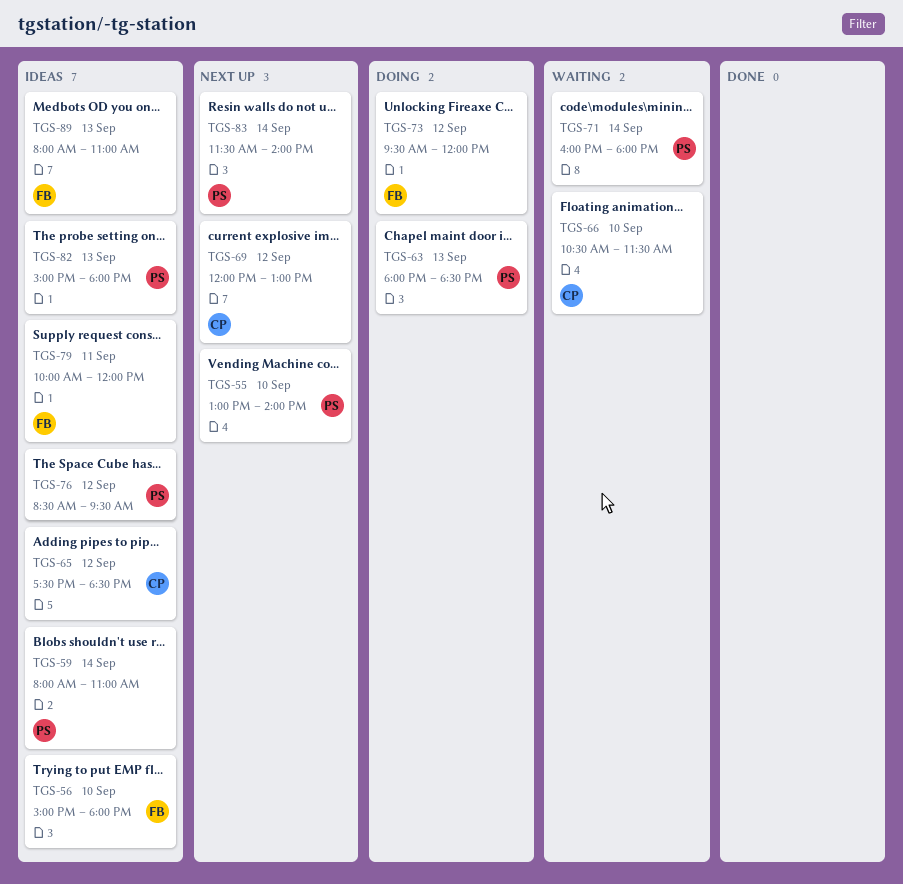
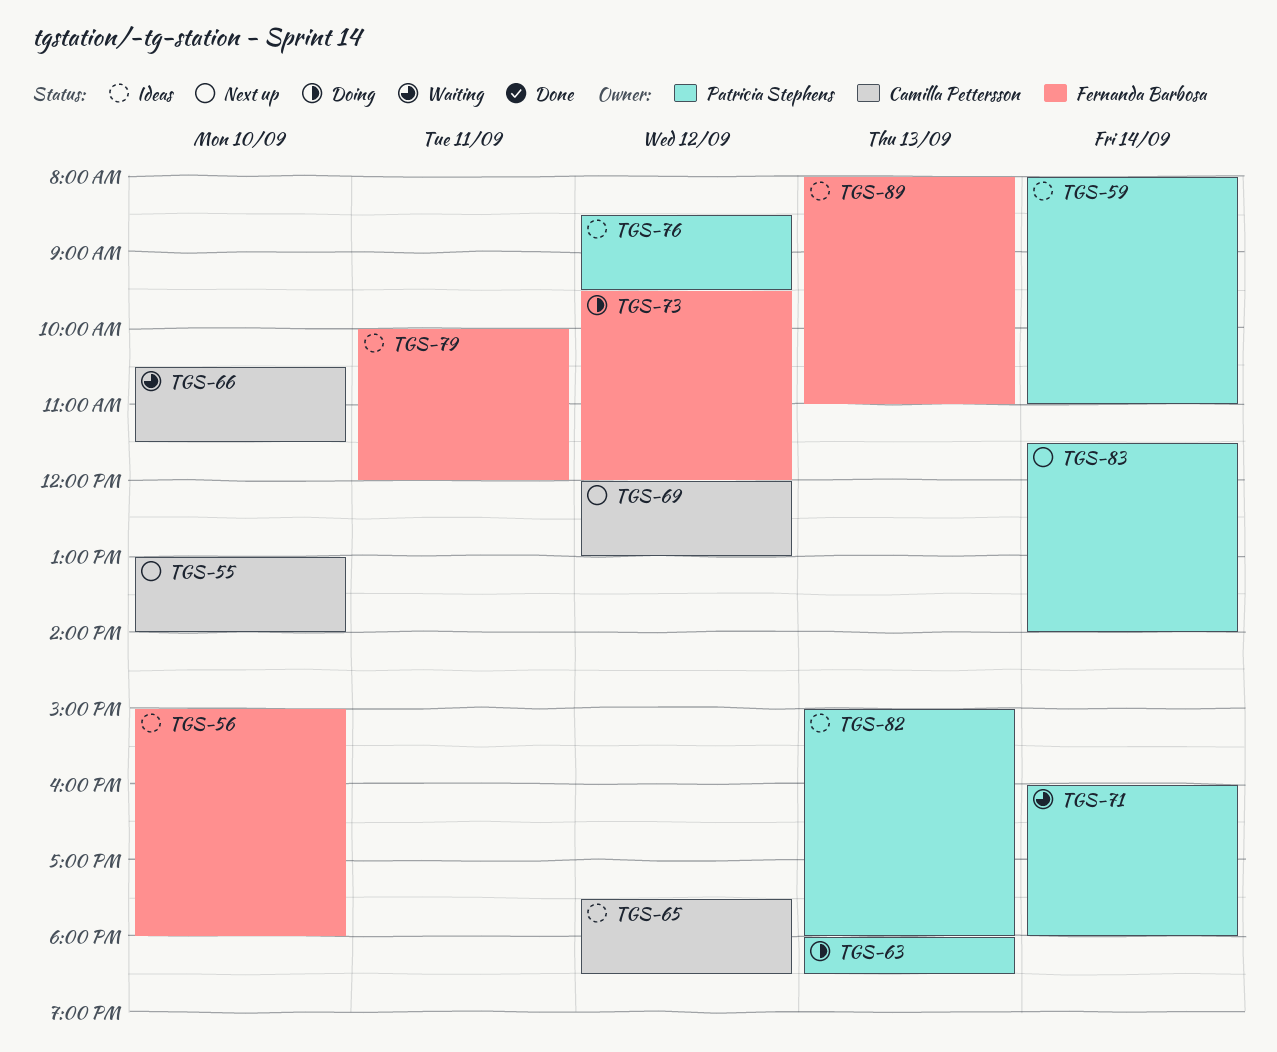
TGS-55, owner: Patricia Stephens -> Camilla Pettersson

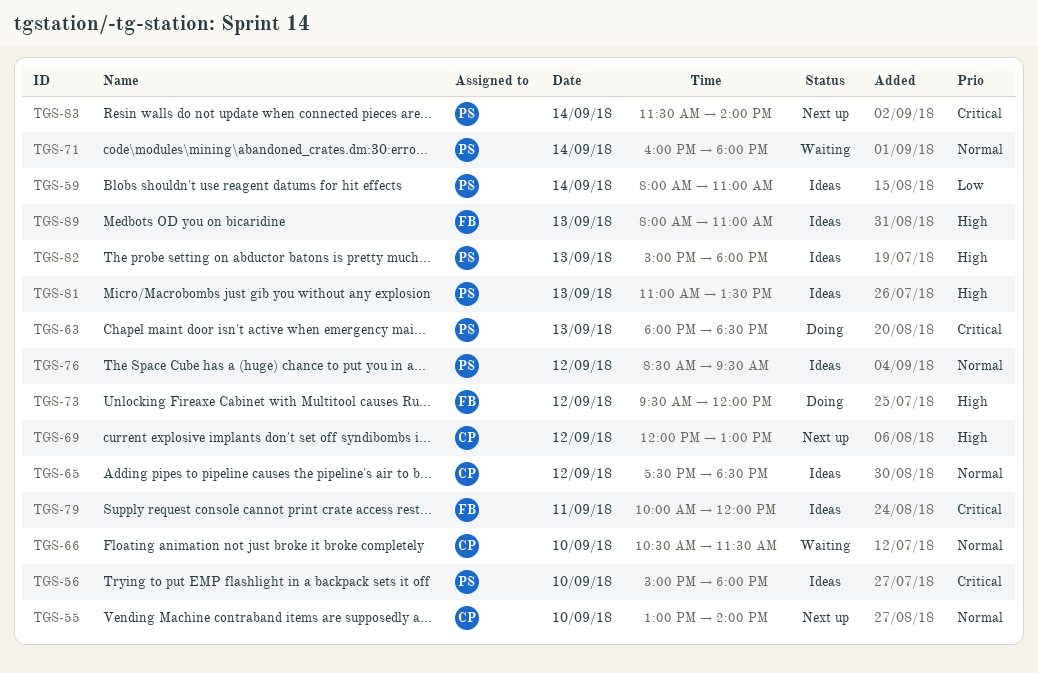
TGS-56, owner: Fernanda Barbosa -> Patricia Stephens
TGS-81: none -> present

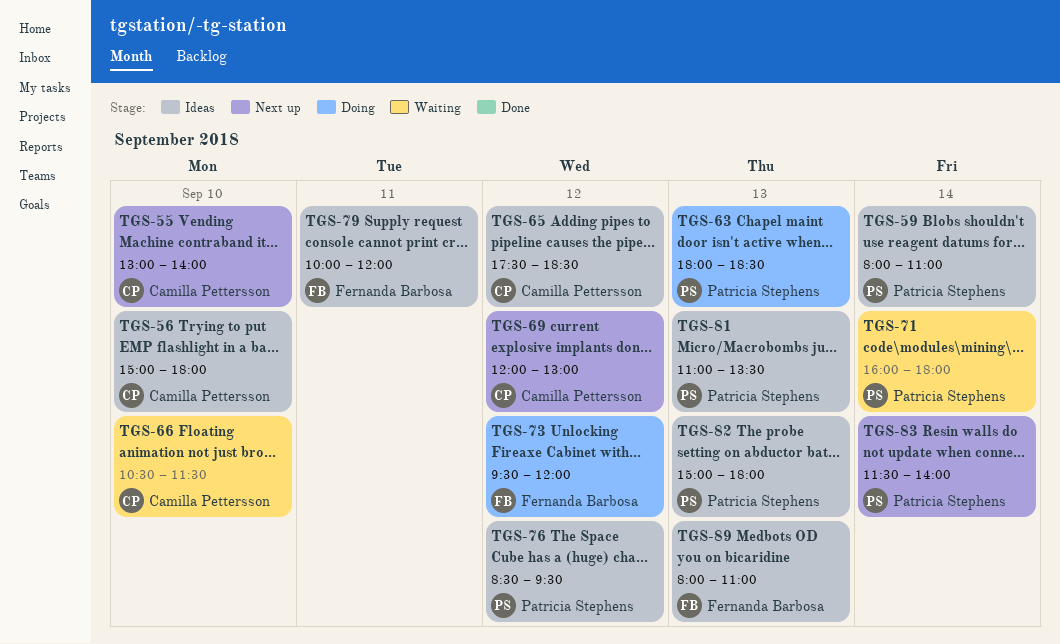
TGS-56, owner: Patricia Stephens -> Camilla Pettersson

